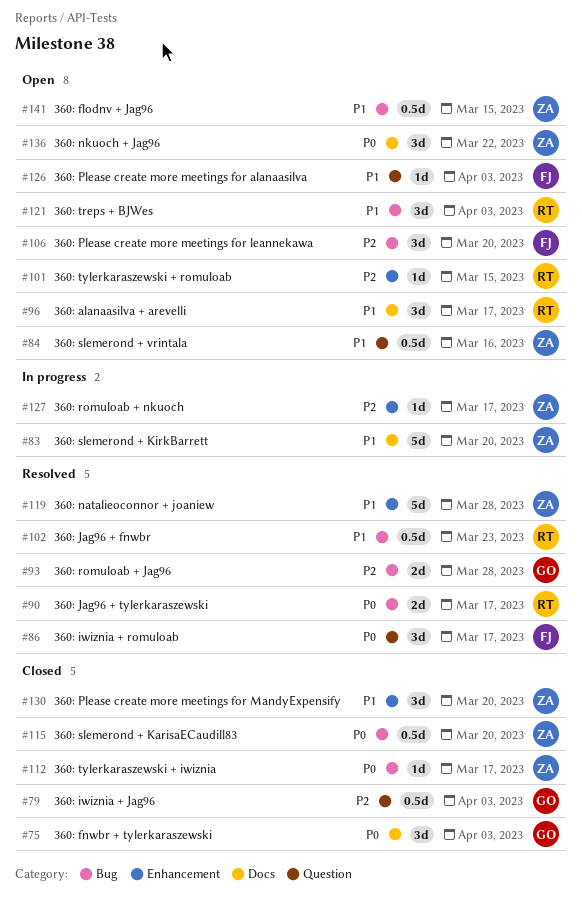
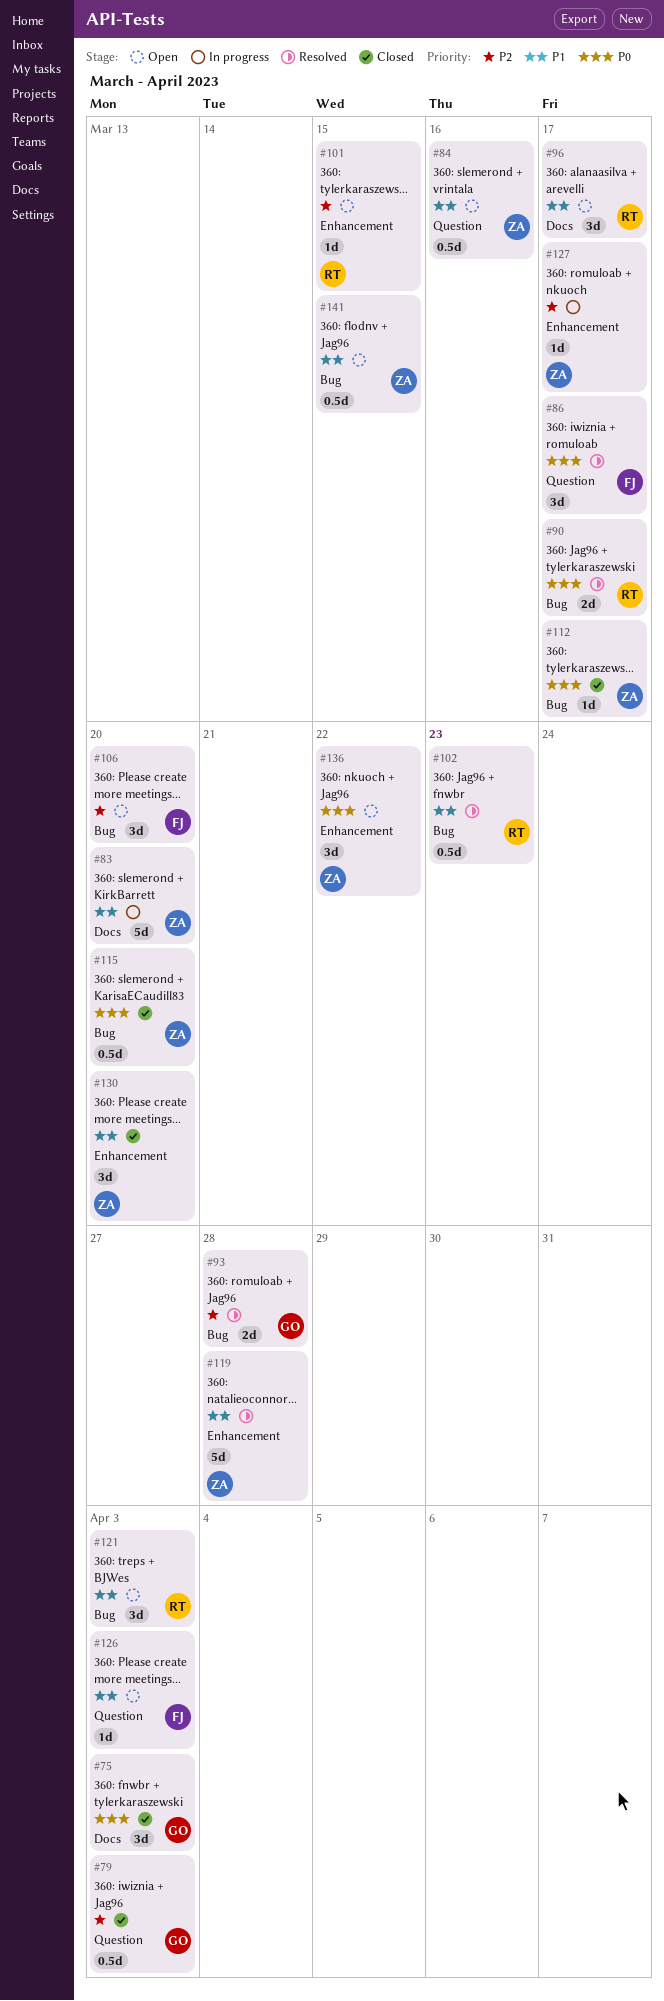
#136, label: Docs -> Enhancement

